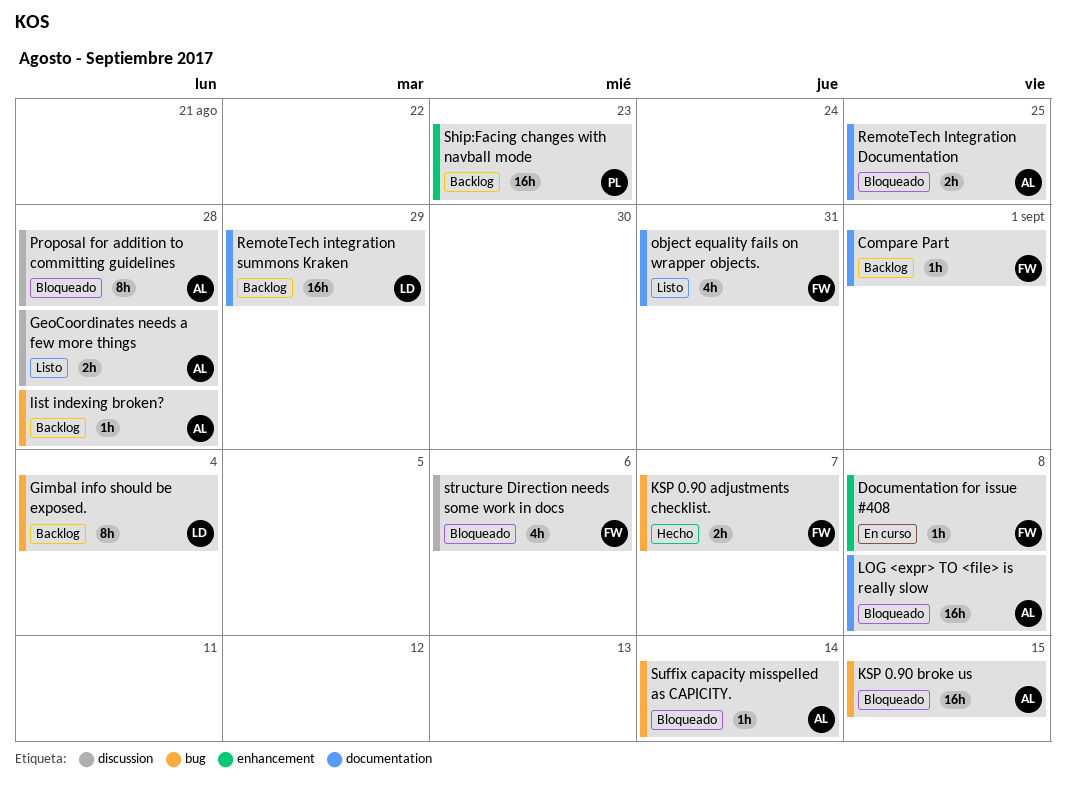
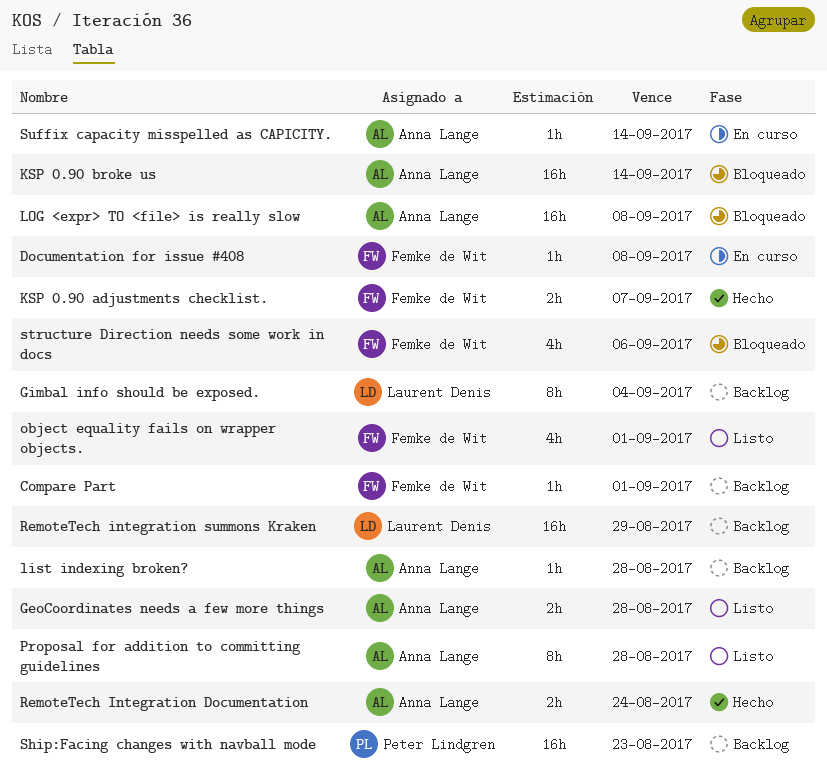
KSP 0.90 broke us, due: Sep 15 -> Sep 14
object equality fails on wrapper objects., due: Aug 31 -> Sep 1
Proposal for addition to committing guidelines, status: Bloqueado -> Listo
RemoteTech Integration Documentation, status: Bloqueado -> Hecho
RemoteTech Integration Documentation, due: Aug 25 -> Aug 24
Suffix capacity misspelled as CAPICITY., status: Bloqueado -> En curso

